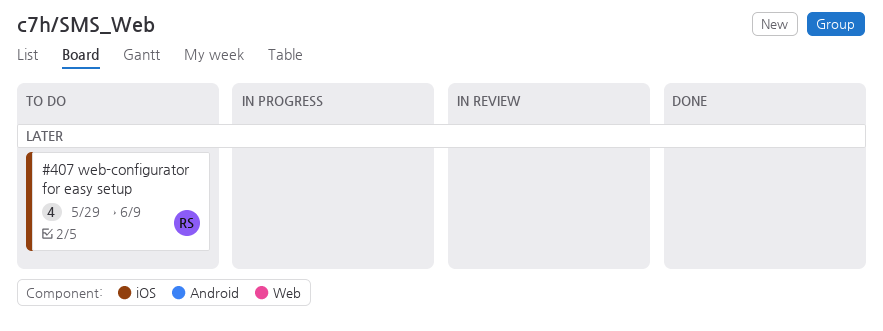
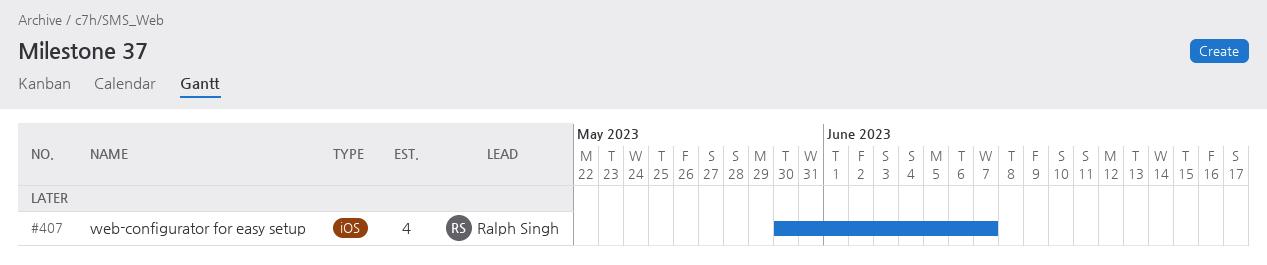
#407, start: May 29 -> May 30
#407, due: Jun 9 -> Jun 7

